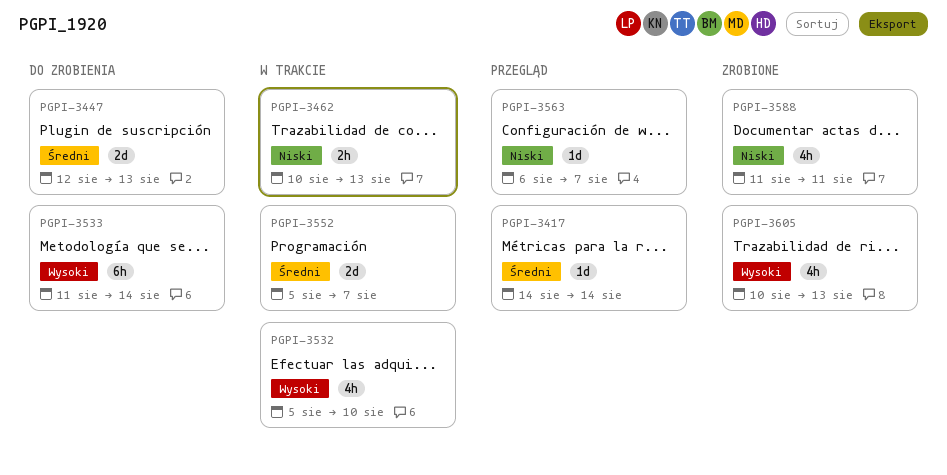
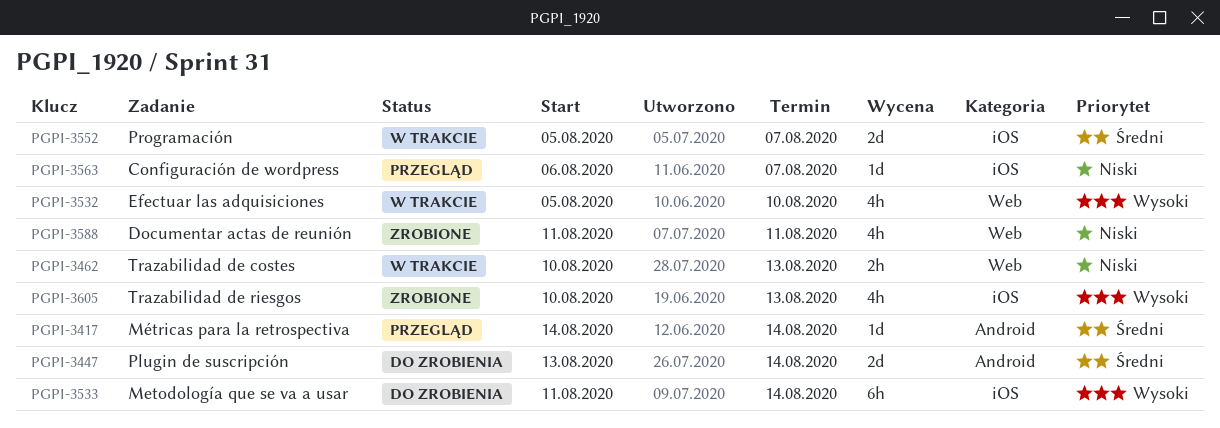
PGPI-3447, start: Aug 12 -> Aug 13
PGPI-3447, due: Aug 13 -> Aug 14

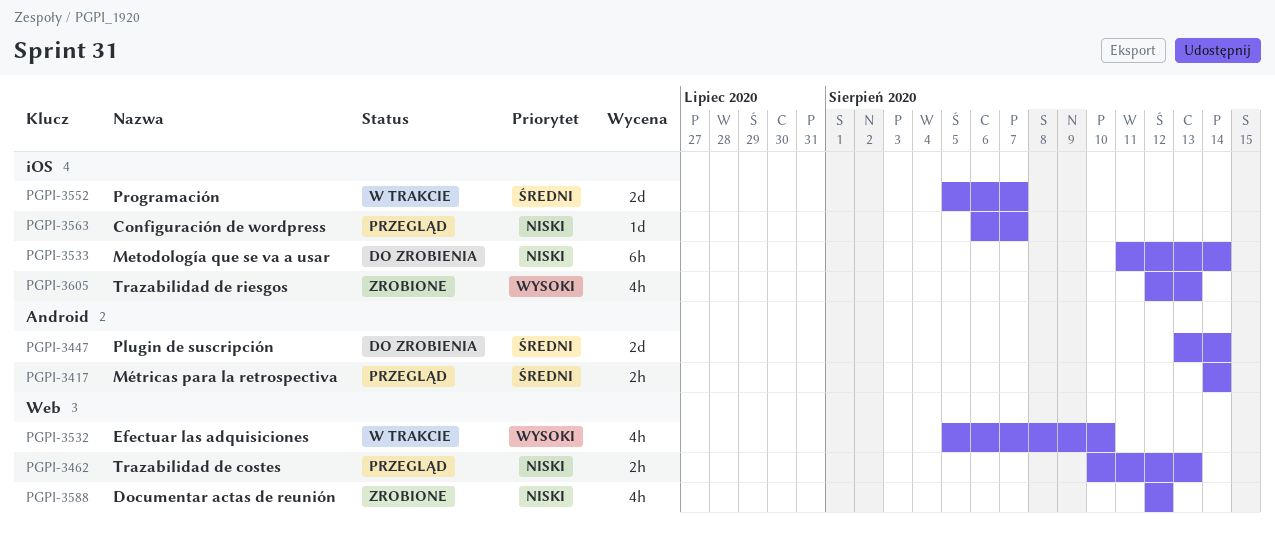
PGPI-3417, estimate: 1d -> 2h
PGPI-3462, status: W trakcie -> Przegląd
PGPI-3533, priority: Wysoki -> Niski
PGPI-3588, start: Aug 11 -> Aug 12
PGPI-3588, due: Aug 11 -> Aug 12
PGPI-3605, start: Aug 10 -> Aug 12

